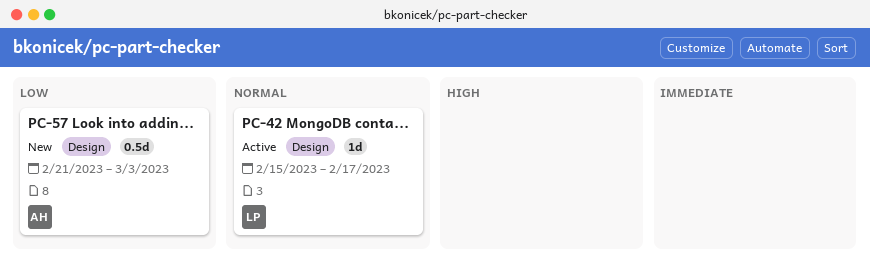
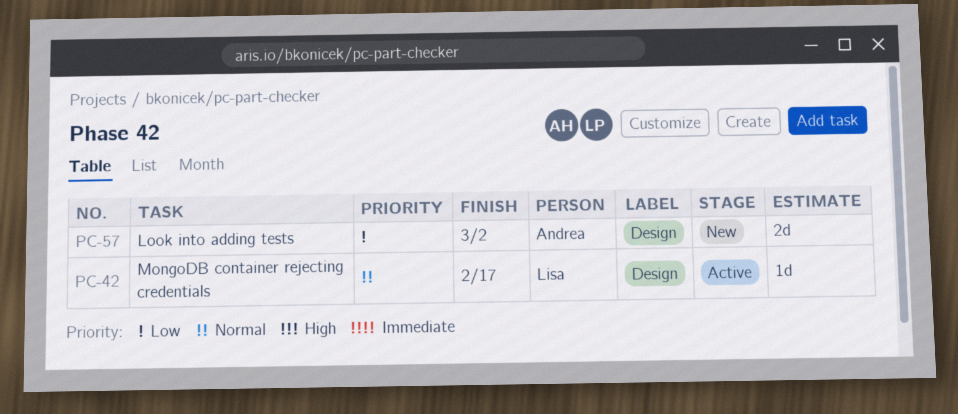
PC-57, estimate: 0.5d -> 2d
PC-57, due: Mar 3 -> Mar 2

